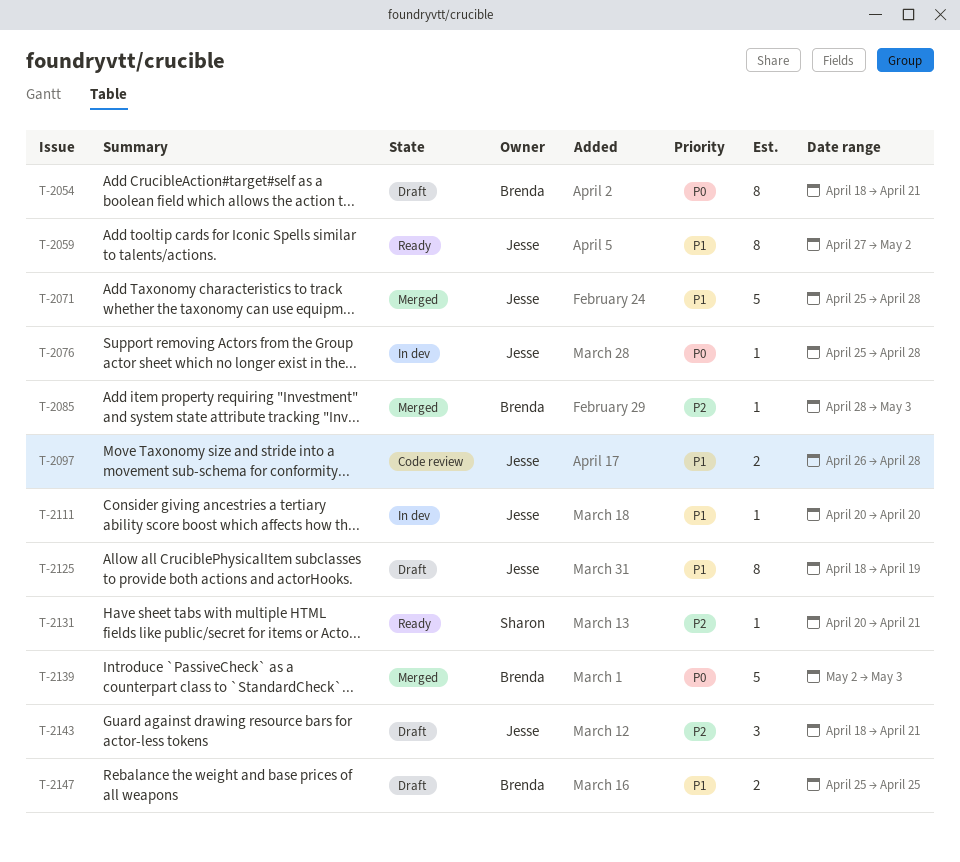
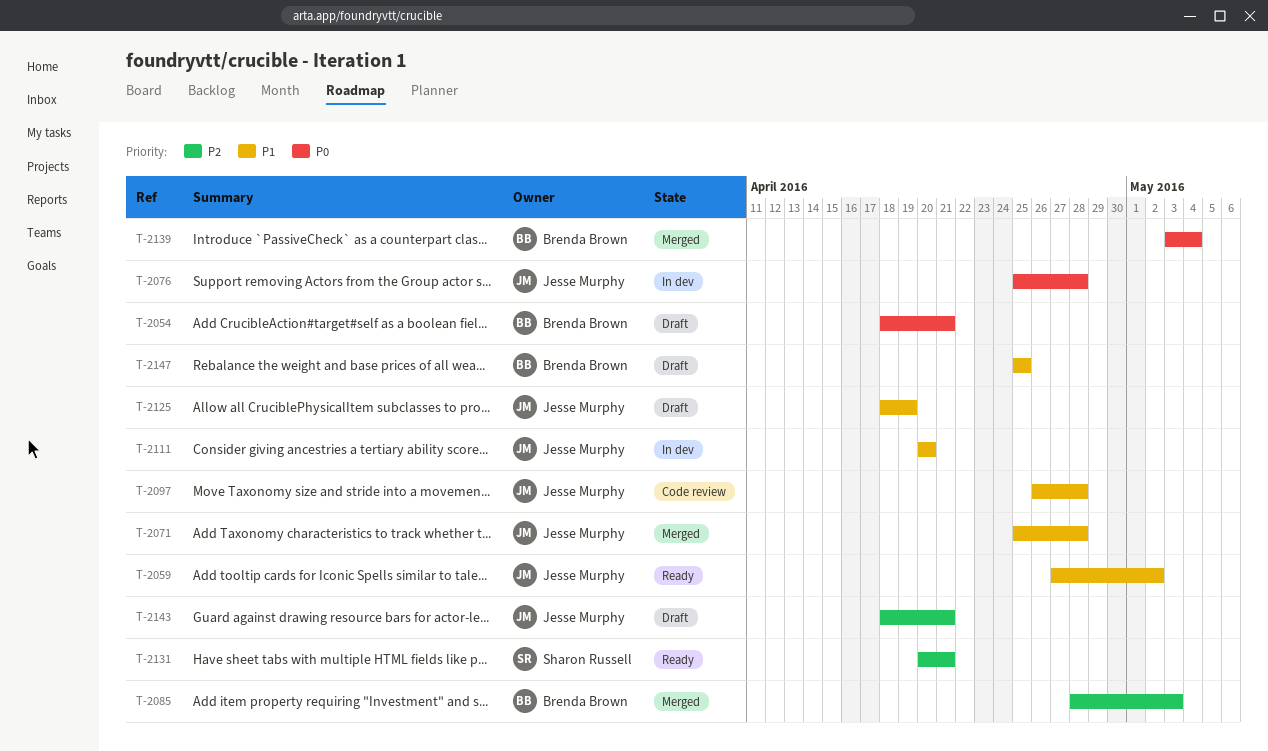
T-2139, start: May 2 -> May 3
T-2139, due: May 3 -> May 4

